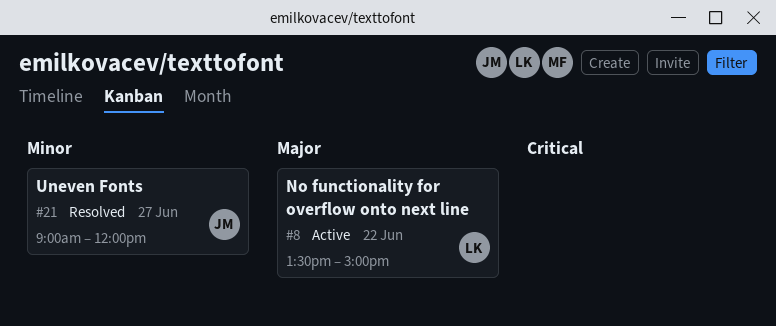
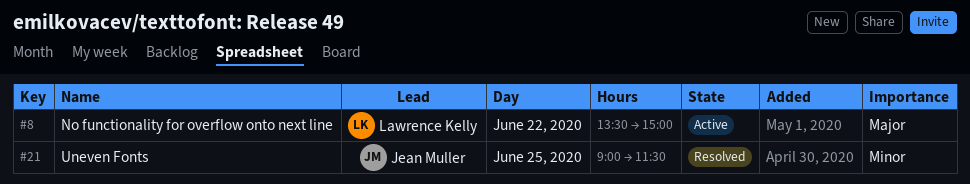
#21, day: Jun 27 -> Jun 25
#21, ends: 12:00 -> 11:30

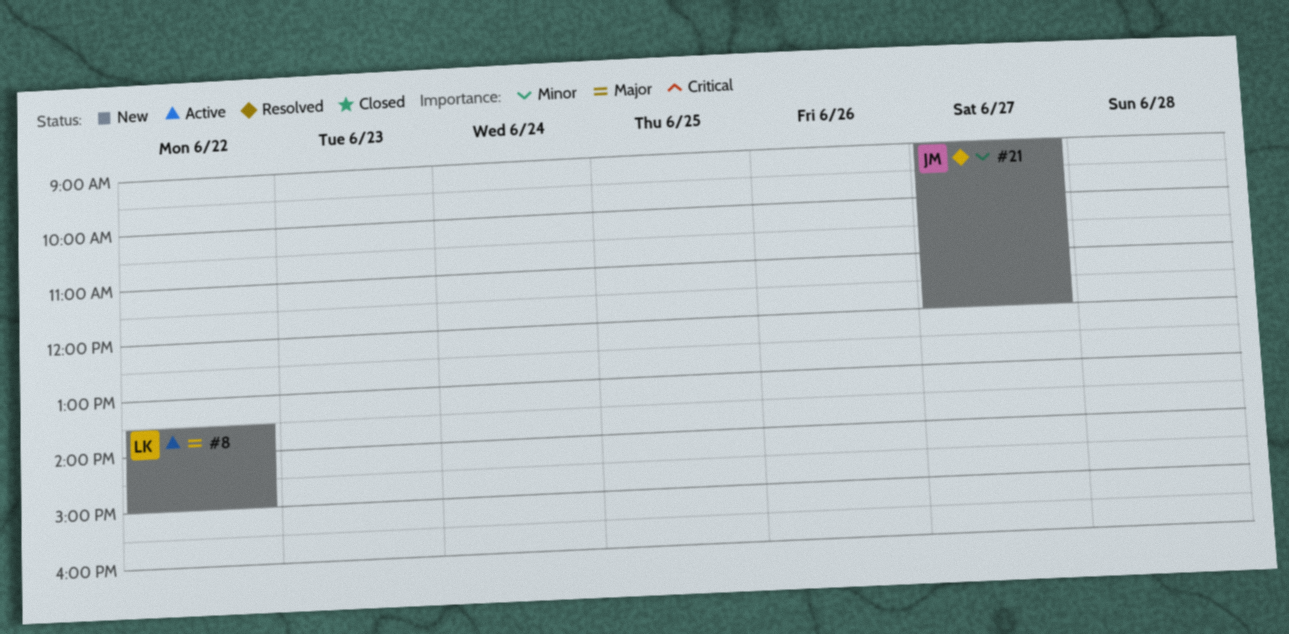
#21, day: Jun 25 -> Jun 27
#21, ends: 11:30 -> 12:00

